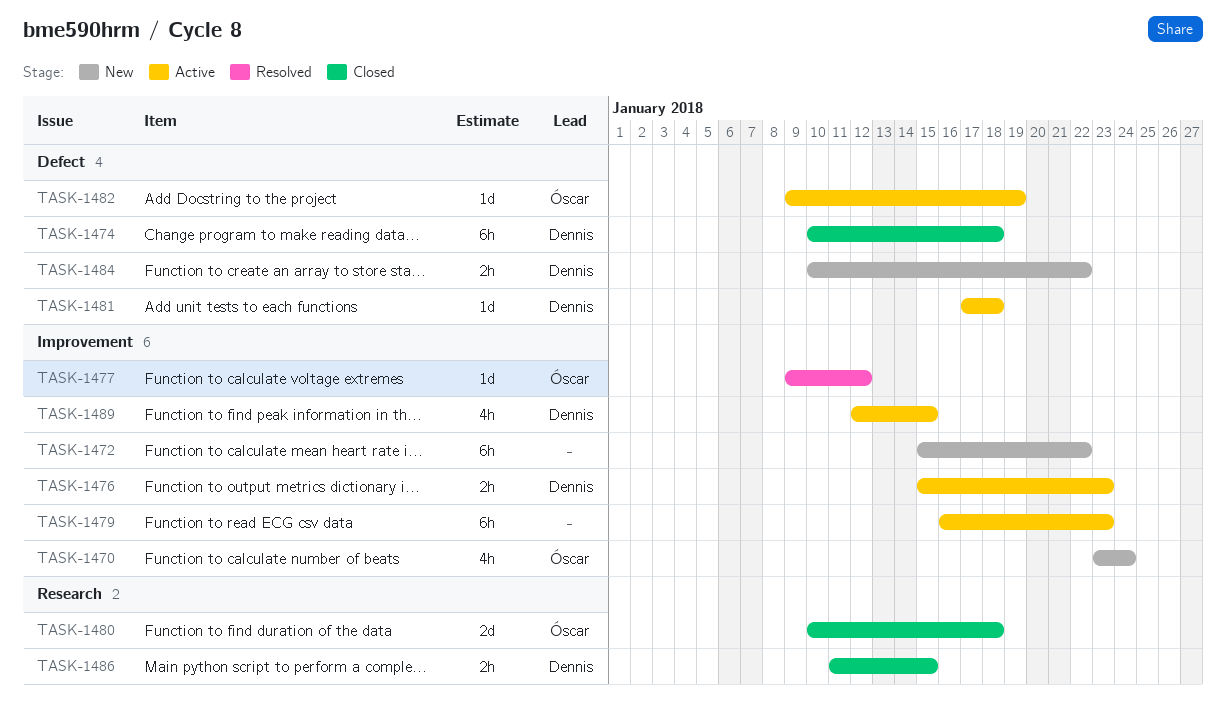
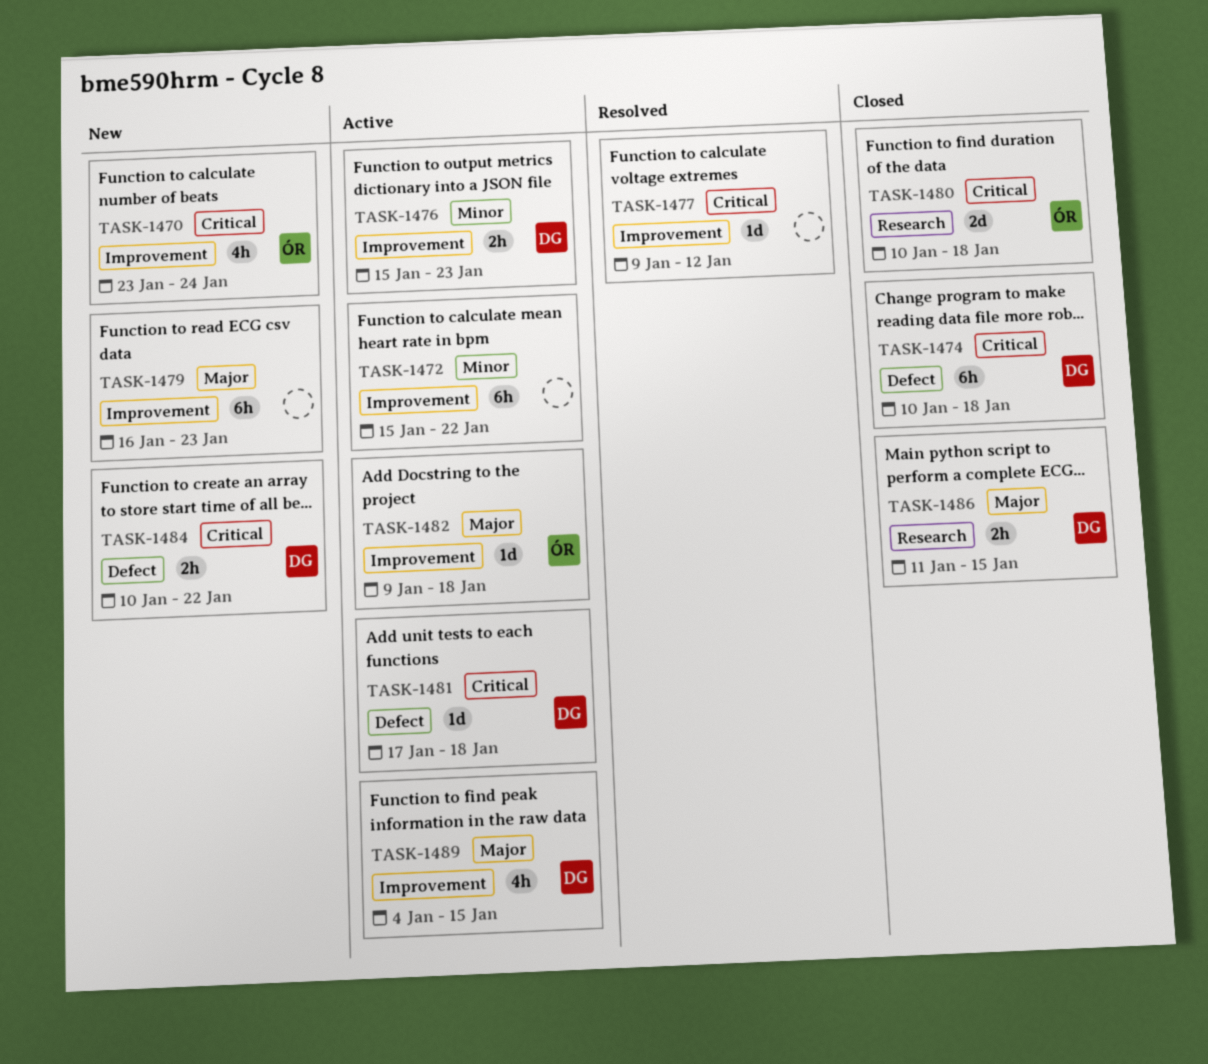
TASK-1472, status: New -> Active
TASK-1477, owner: Óscar -> none
TASK-1479, status: Active -> New
TASK-1482, label: Defect -> Improvement
TASK-1482, due: Jan 19 -> Jan 18
TASK-1489, start: Jan 12 -> Jan 4

